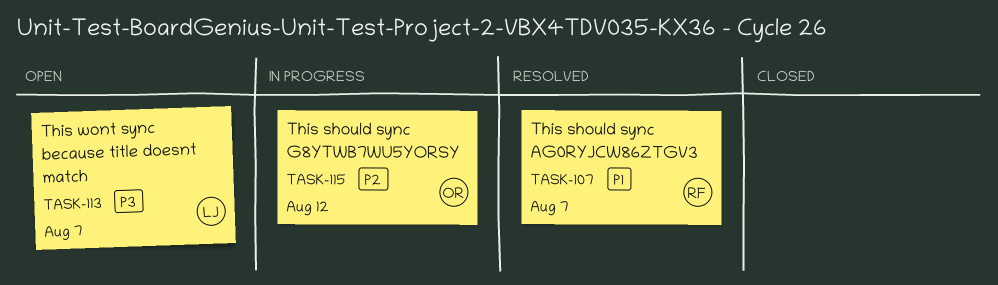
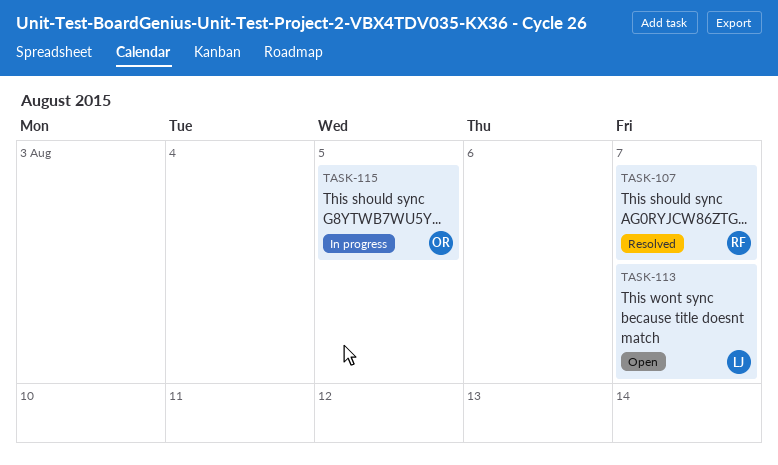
TASK-115, due: Aug 12 -> Aug 5

